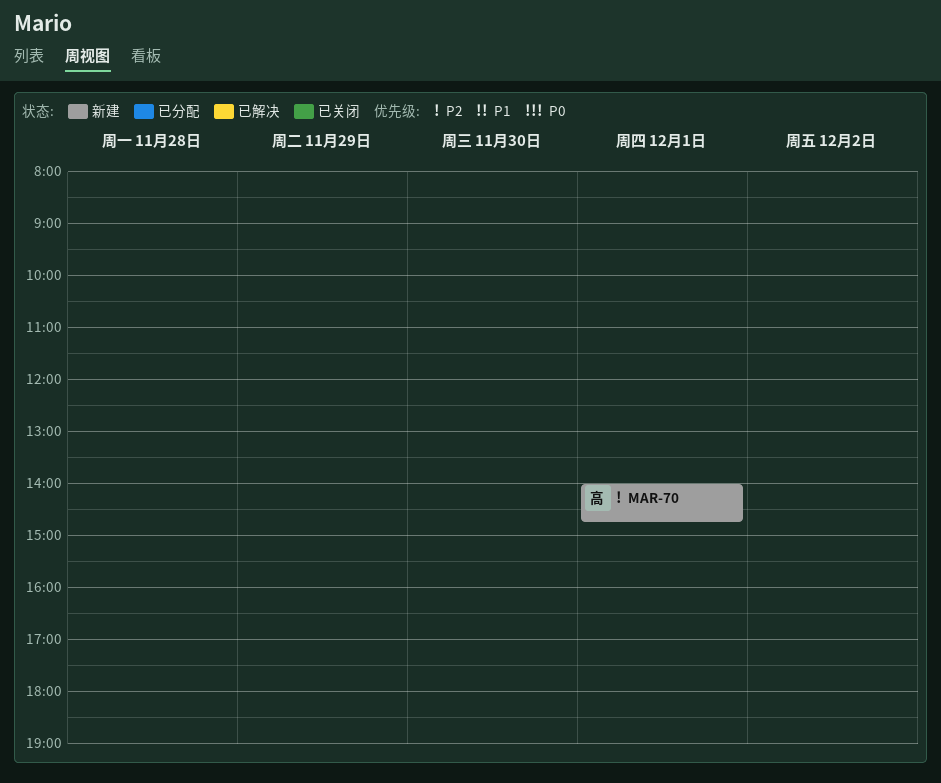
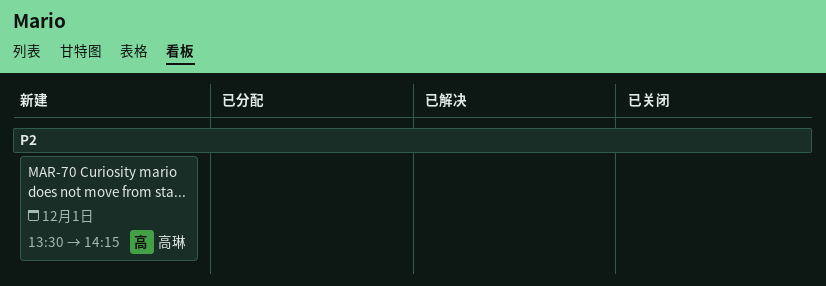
MAR-70, begins: 14:00 -> 13:30
MAR-70, ends: 14:45 -> 14:15

